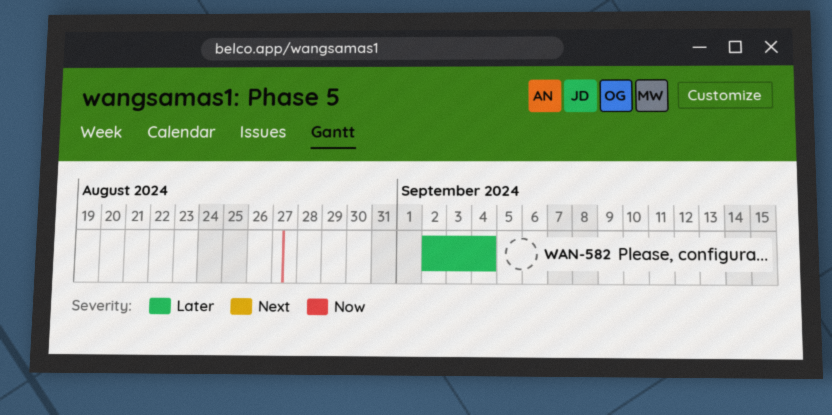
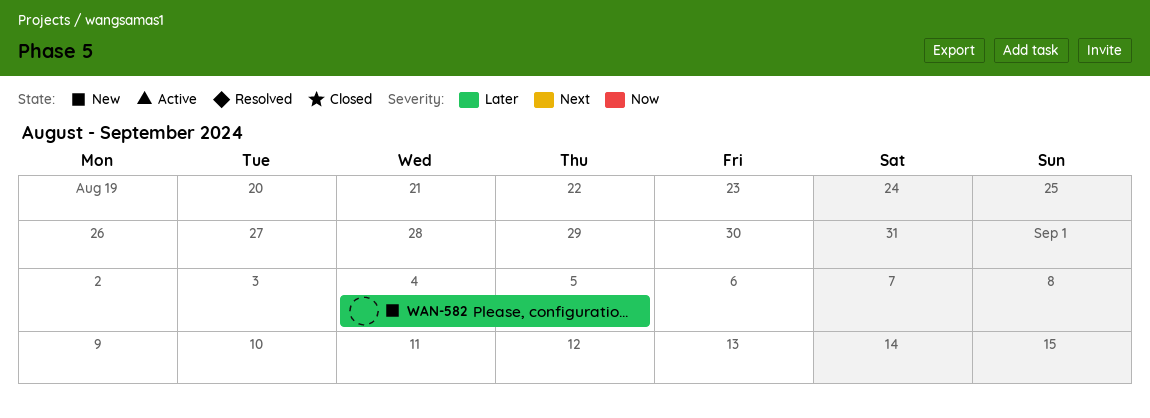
WAN-582, start: Sep 2 -> Sep 4
WAN-582, due: Sep 4 -> Sep 5

